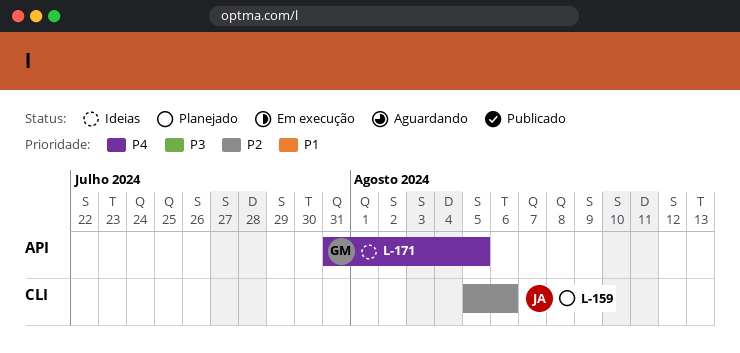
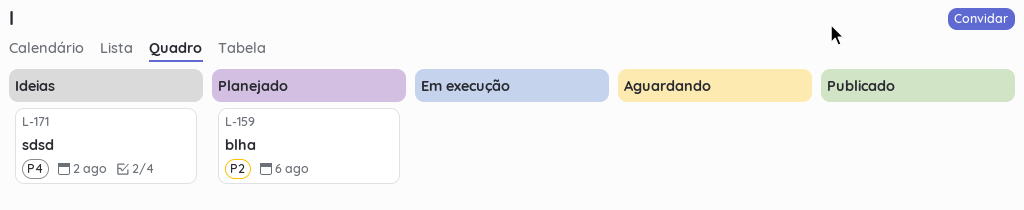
L-171, due: Aug 5 -> Aug 2

